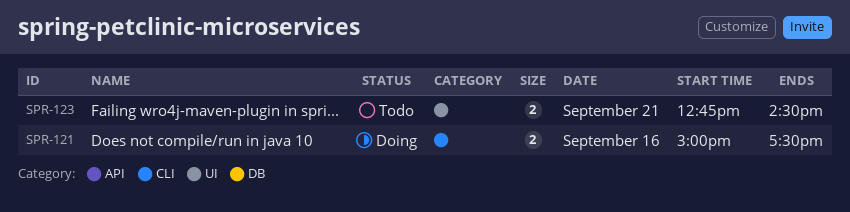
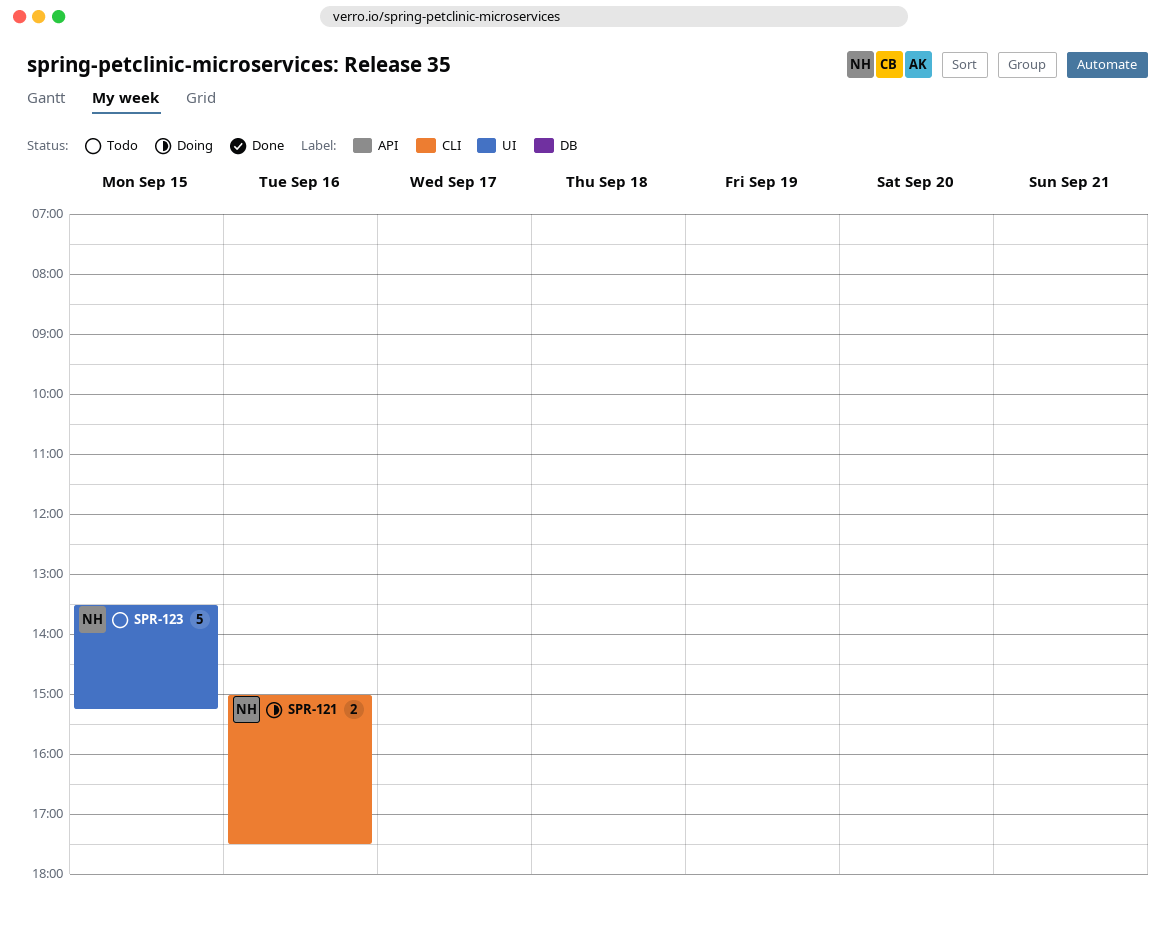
SPR-123, estimate: 2 -> 5
SPR-123, day: Sep 21 -> Sep 15
SPR-123, begins: 12:45 -> 13:30
SPR-123, ends: 14:30 -> 15:15

